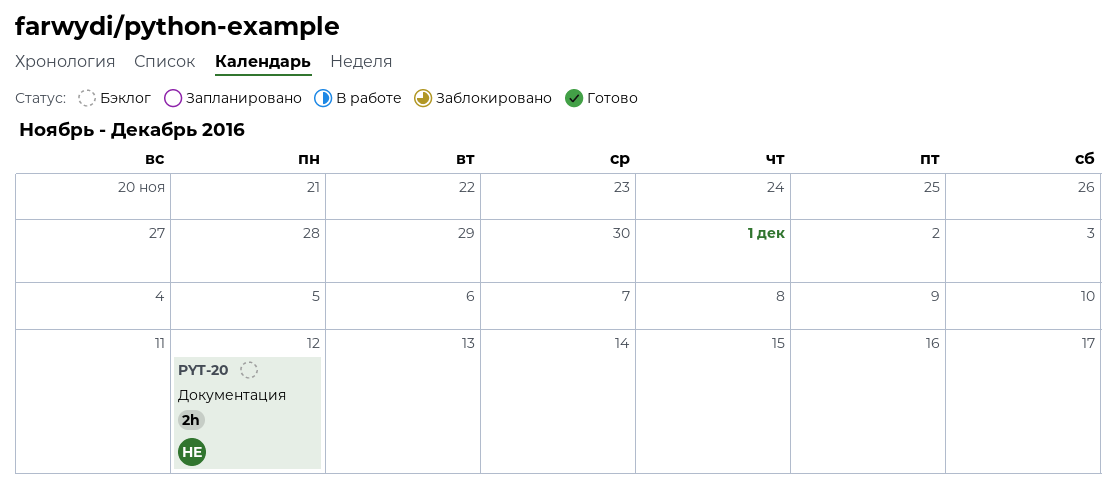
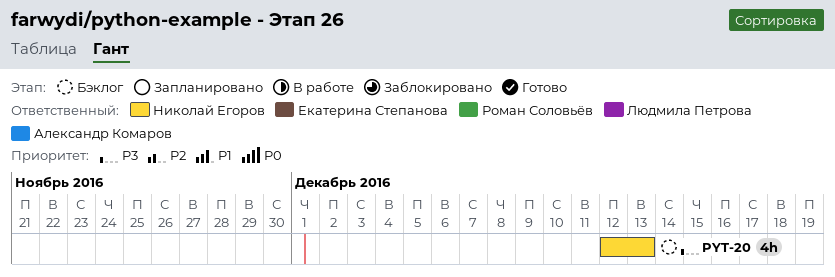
PYT-20, estimate: 2h -> 4h
PYT-20, due: Dec 12 -> Dec 13

